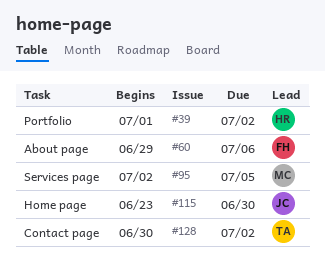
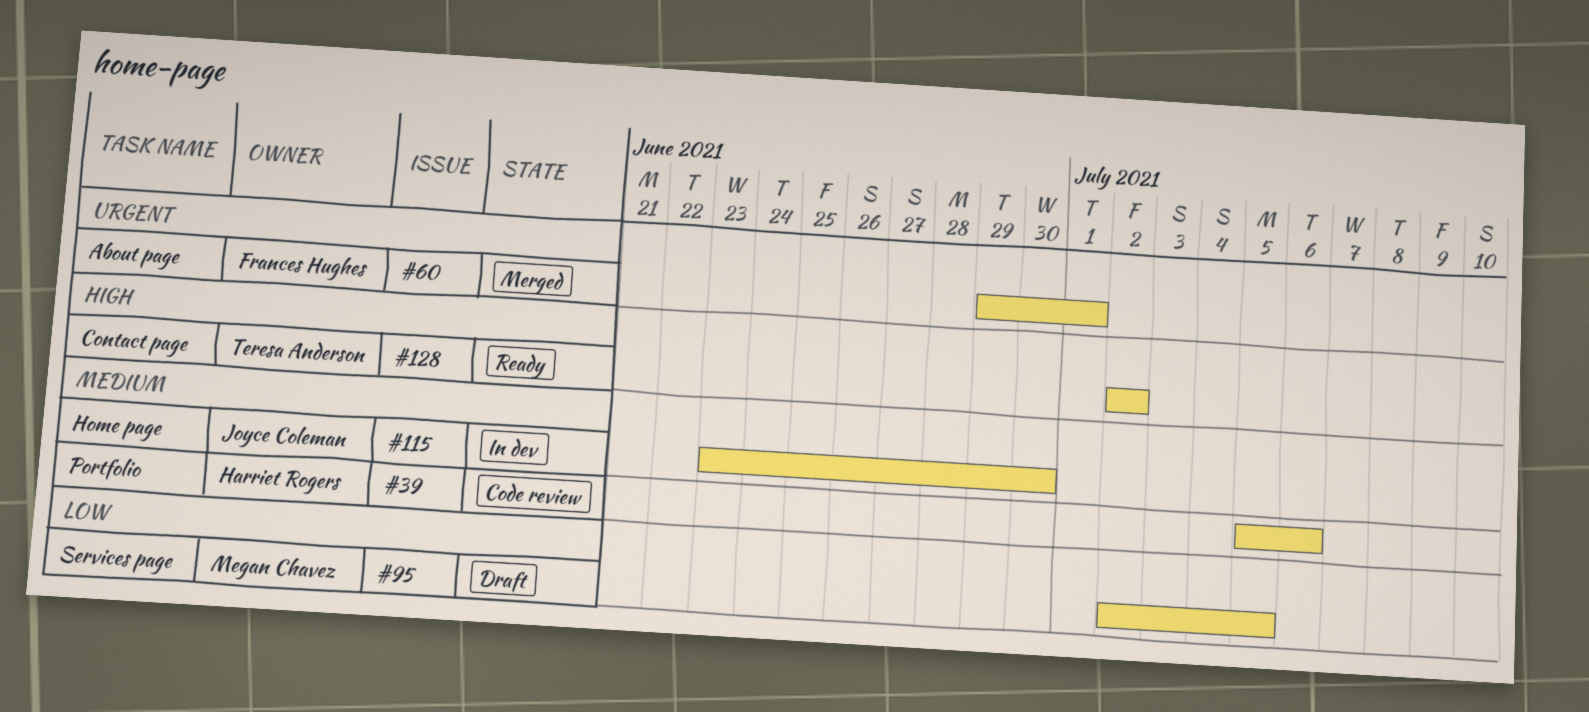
#39, start: Jul 1 -> Jul 5
#39, due: Jul 2 -> Jul 6
#60, due: Jul 6 -> Jul 1
#128, start: Jun 30 -> Jul 2

